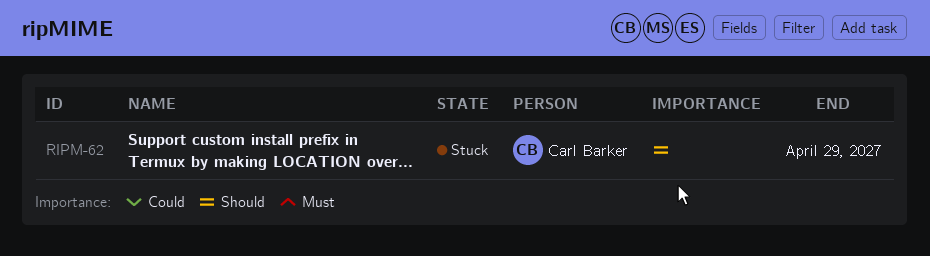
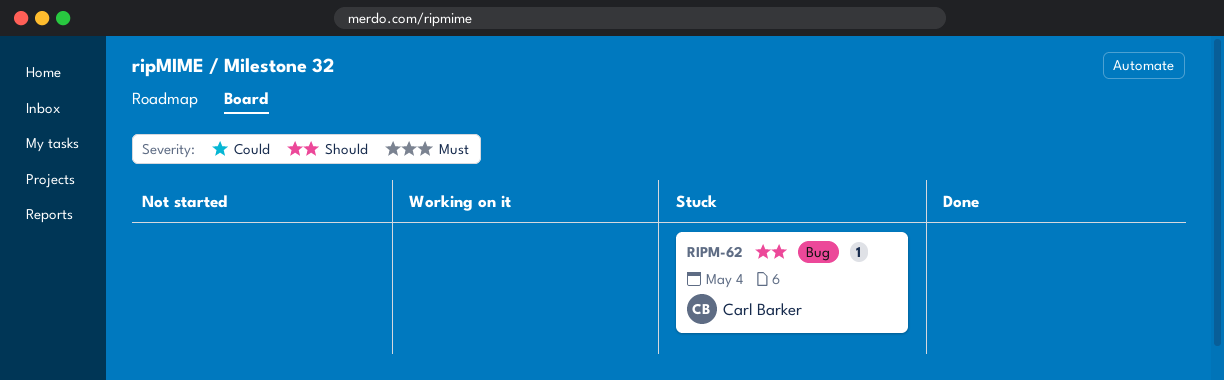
RIPM-62, due: Apr 29 -> May 4

